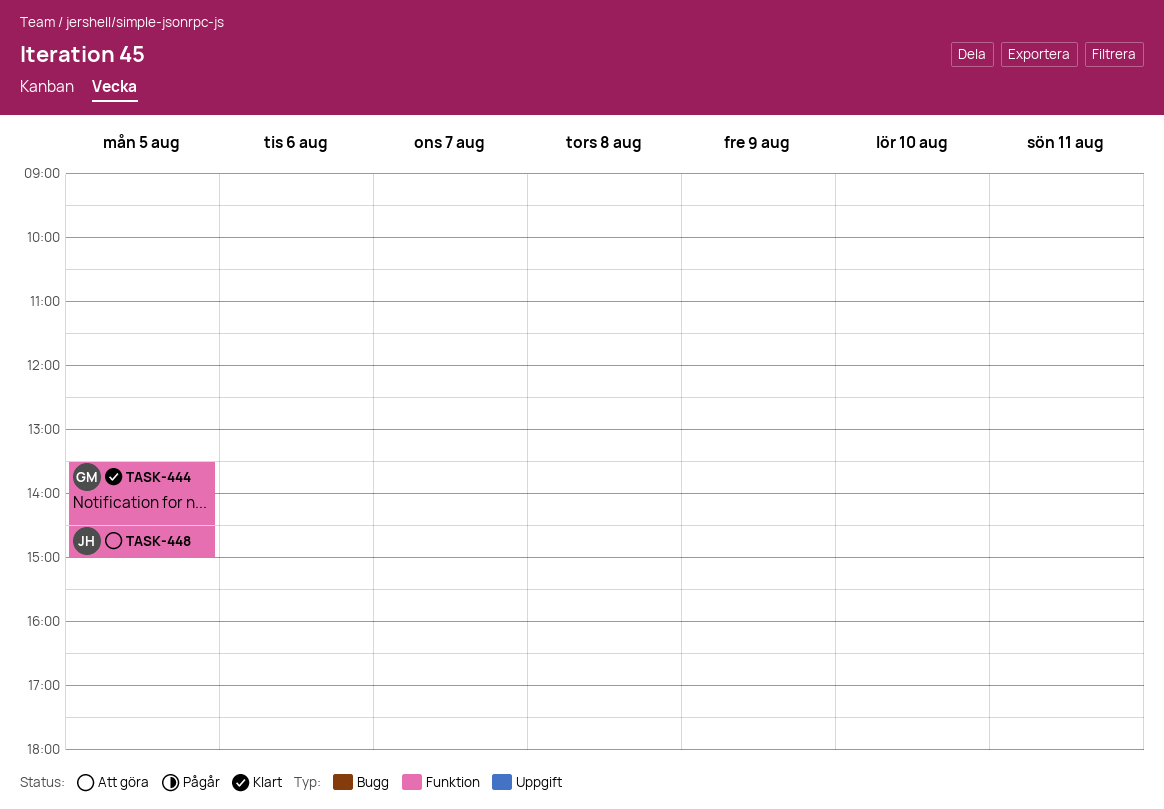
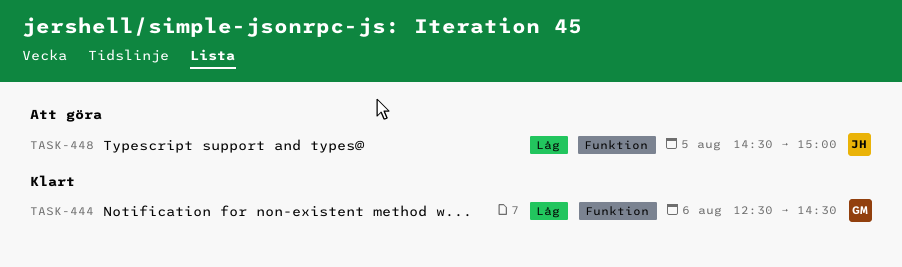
TASK-444, day: Aug 5 -> Aug 6
TASK-444, begins: 13:30 -> 12:30

